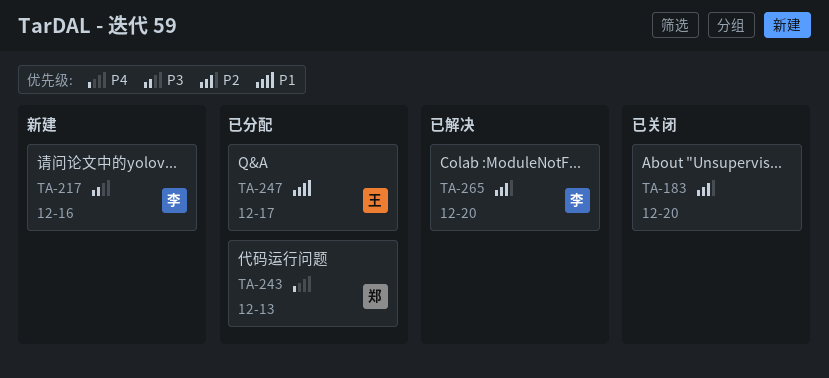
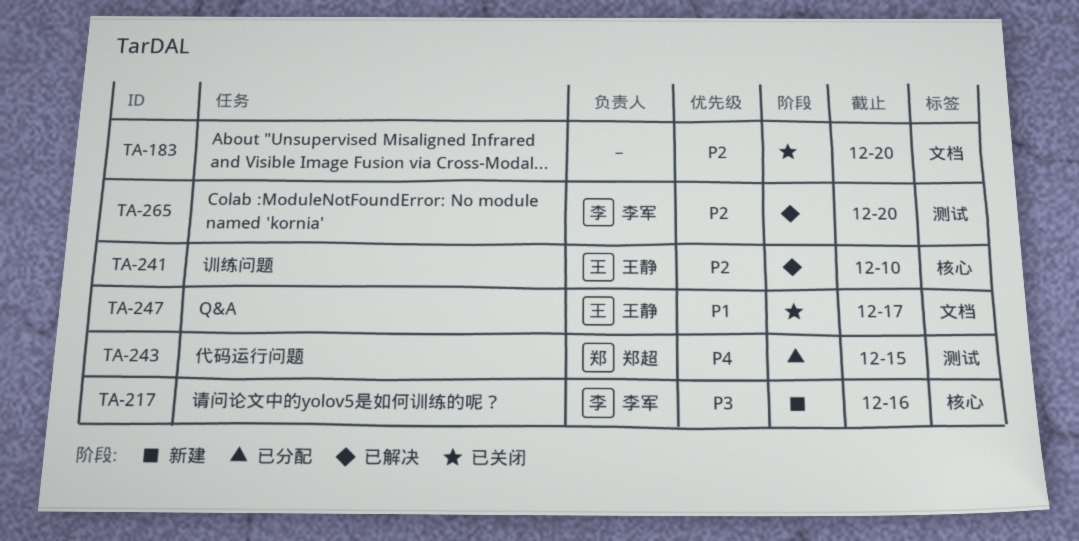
TA-241: none -> present
TA-243, due: Dec 13 -> Dec 15
TA-247, status: 已分配 -> 已关闭

